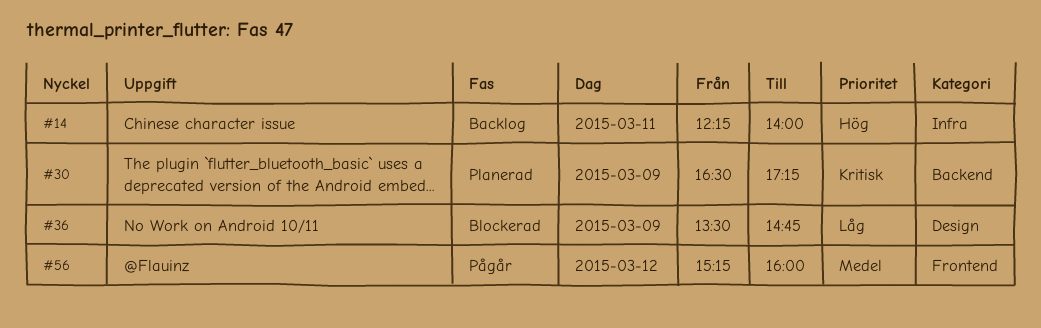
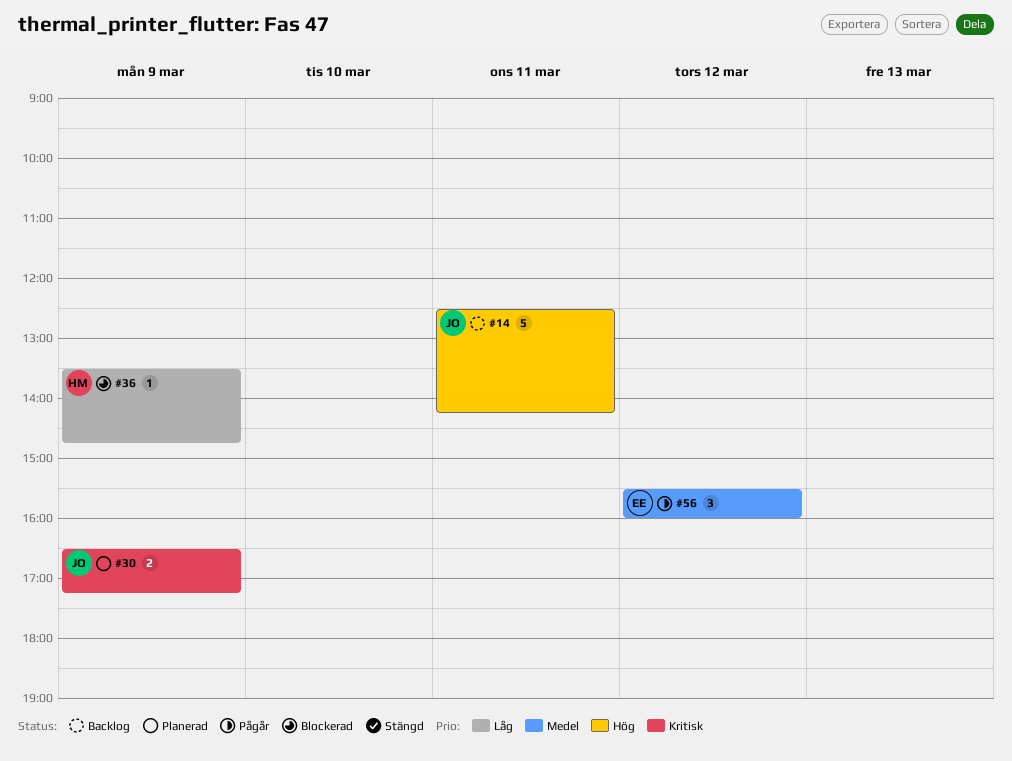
#14, begins: 12:15 -> 12:30
#14, ends: 14:00 -> 14:15
#56, begins: 15:15 -> 15:30

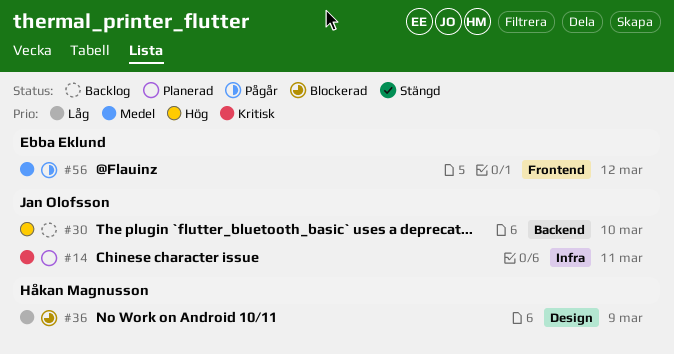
#14, status: Backlog -> Planerad
#14, priority: Hög -> Kritisk
#30, status: Planerad -> Backlog
#30, priority: Kritisk -> Hög
#30, day: Mar 9 -> Mar 10

